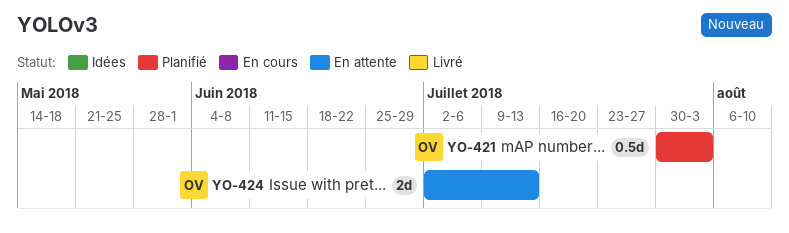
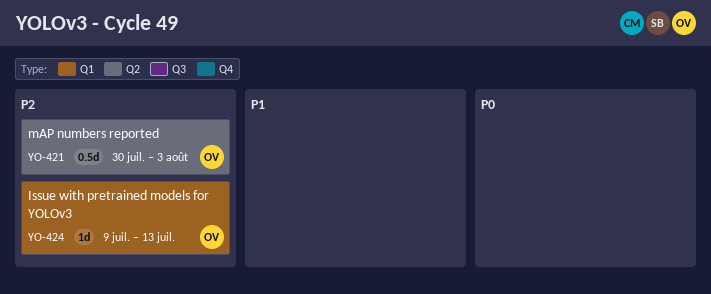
YO-424, estimate: 2d -> 1d
YO-424, start: Jul 2 -> Jul 9

